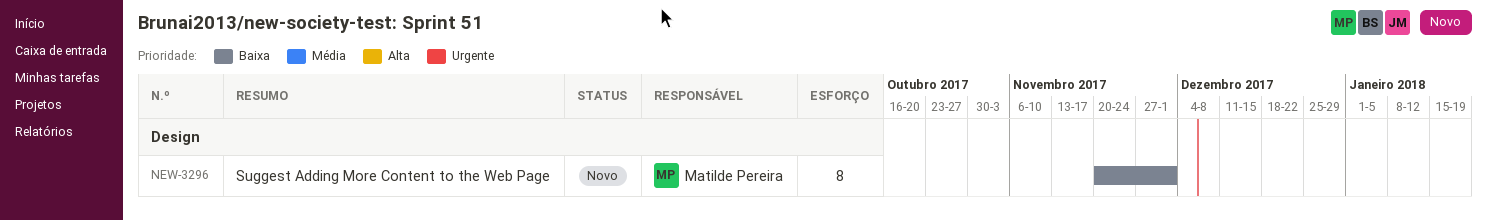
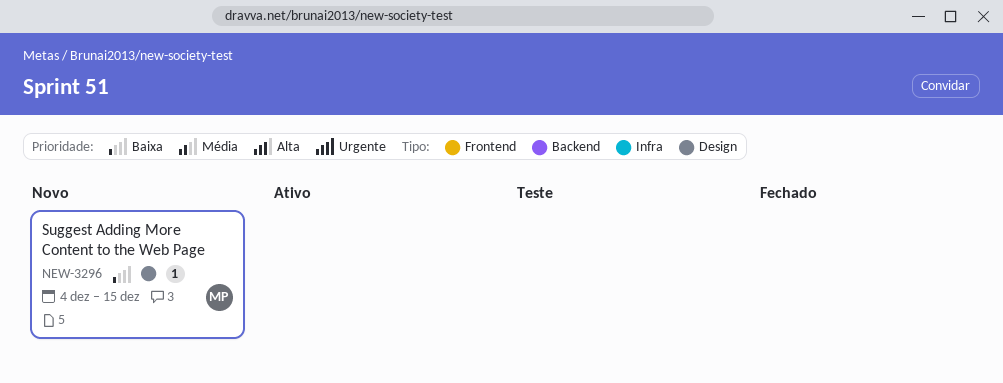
NEW-3296, estimate: 8 -> 1
NEW-3296, start: Nov 20 -> Dec 4
NEW-3296, due: Dec 1 -> Dec 15

